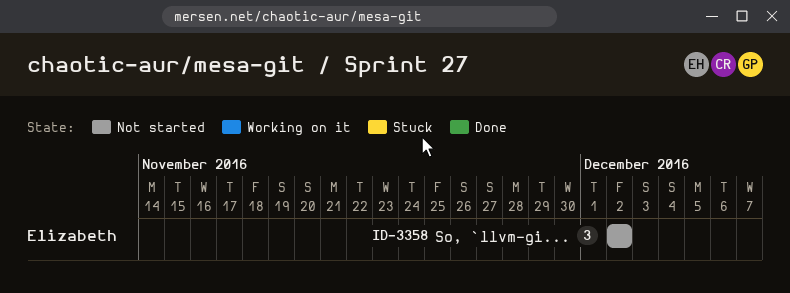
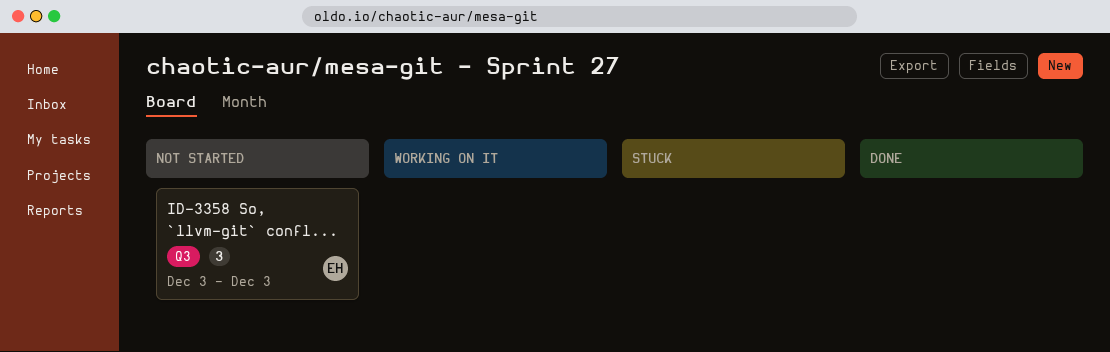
ID-3358, start: Dec 2 -> Dec 3
ID-3358, due: Dec 2 -> Dec 3

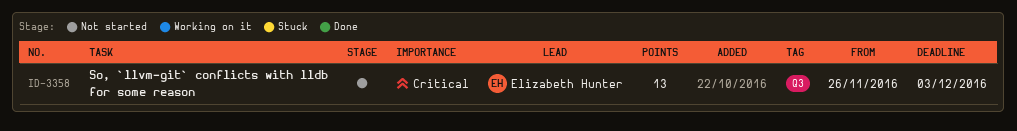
ID-3358, estimate: 3 -> 13
ID-3358, start: Dec 3 -> Nov 26

